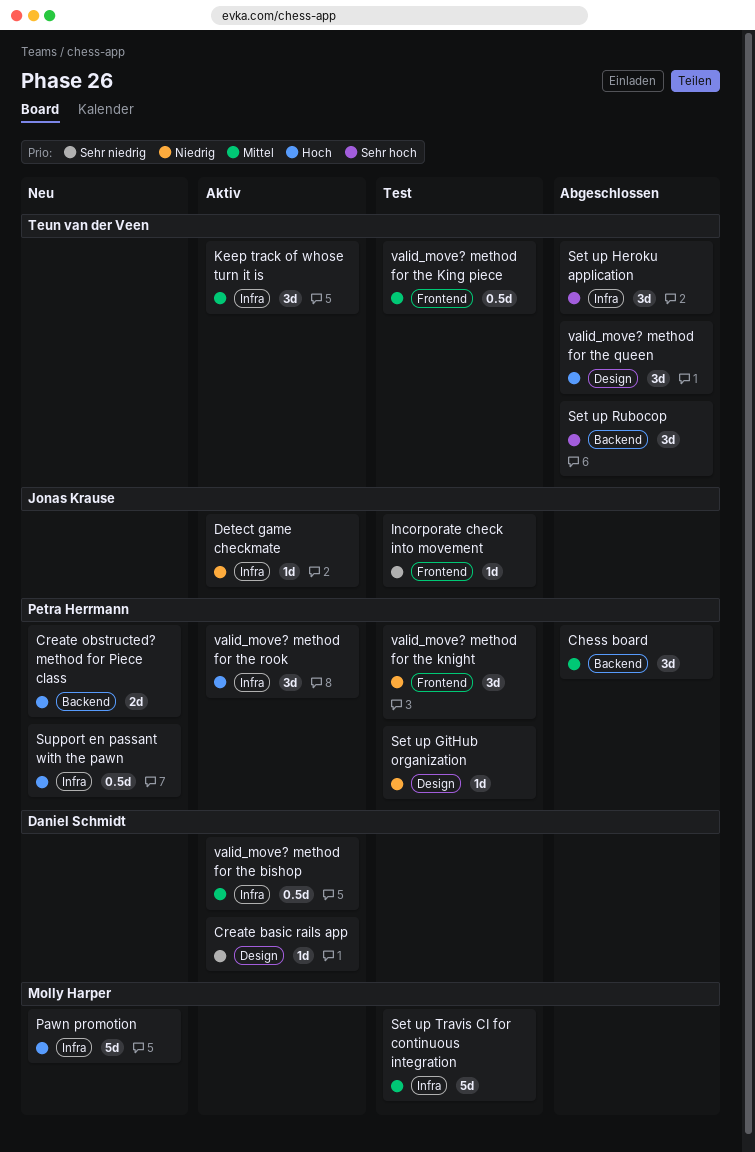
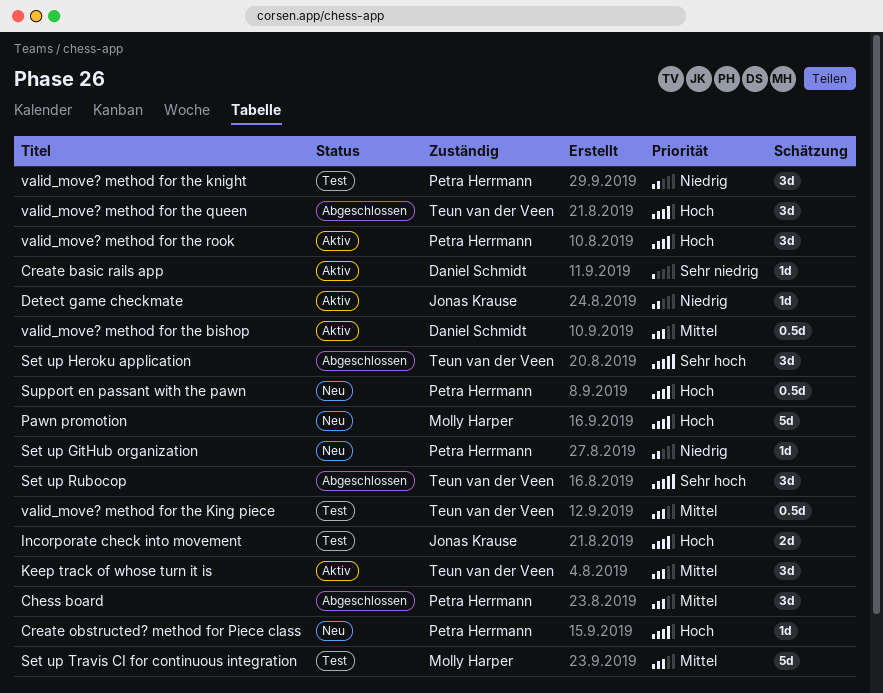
Create obstructed? method for Piece class, estimate: 2d -> 1d
Incorporate check into movement, priority: Sehr niedrig -> Hoch
Incorporate check into movement, estimate: 1d -> 2d
Set up GitHub organization, status: Test -> Neu

